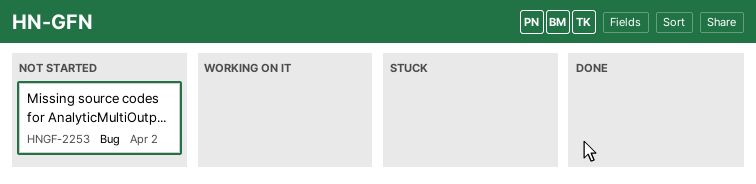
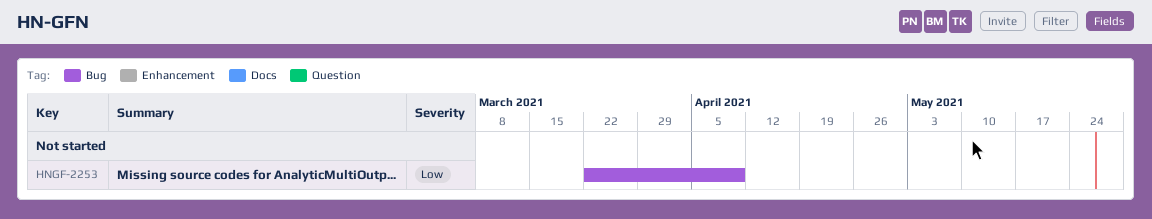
HNGF-2253, due: Apr 2 -> Apr 9

